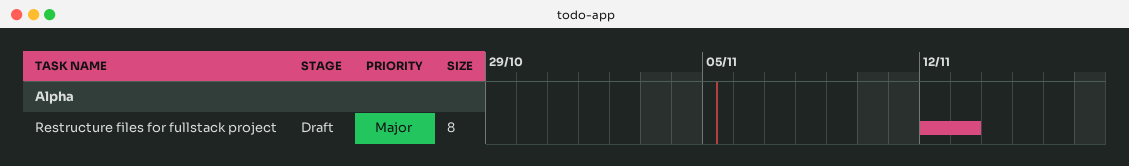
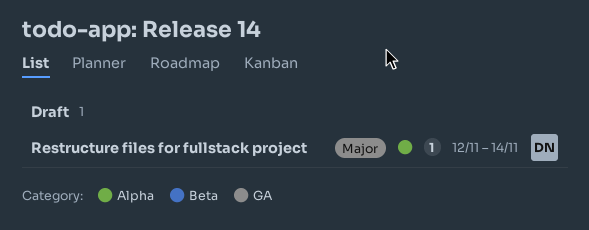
Restructure files for fullstack project, estimate: 8 -> 1
Restructure files for fullstack project, due: Nov 13 -> Nov 14

